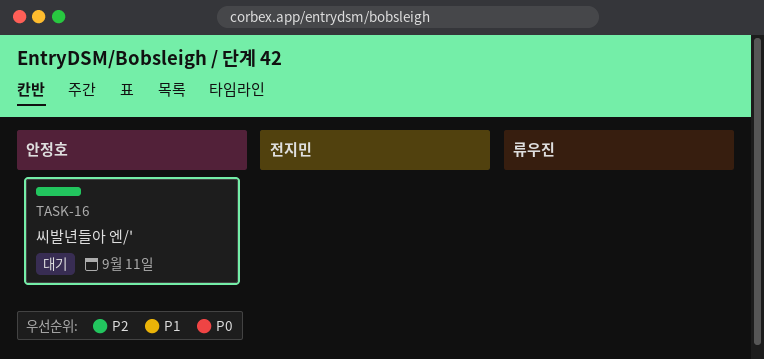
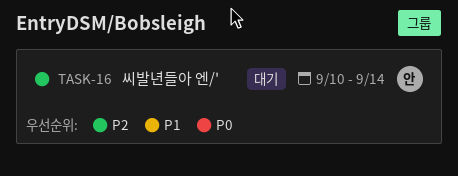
TASK-16, due: Sep 11 -> Sep 14

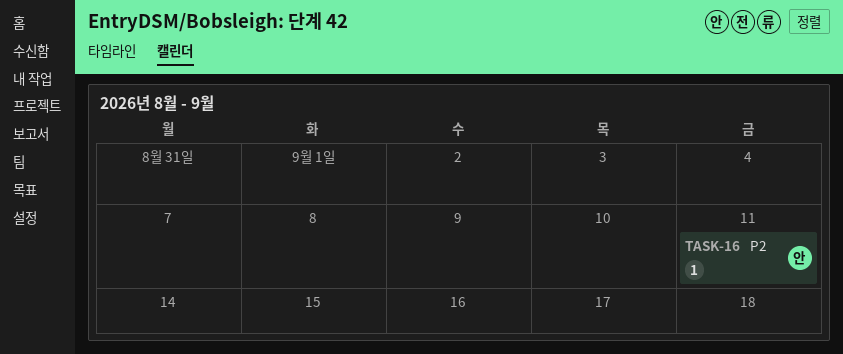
TASK-16, due: Sep 14 -> Sep 11

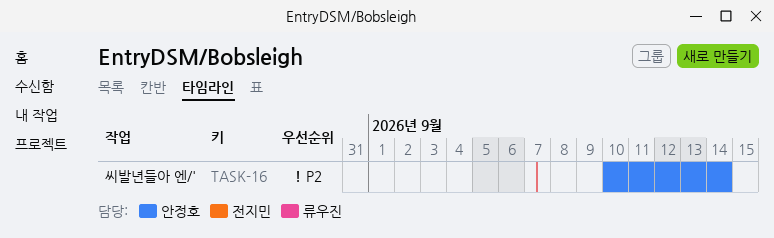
TASK-16, due: Sep 11 -> Sep 14

